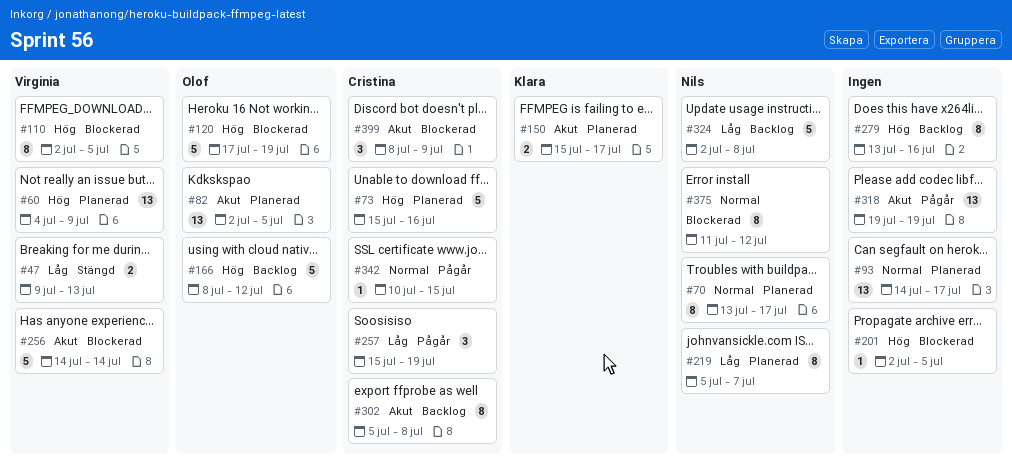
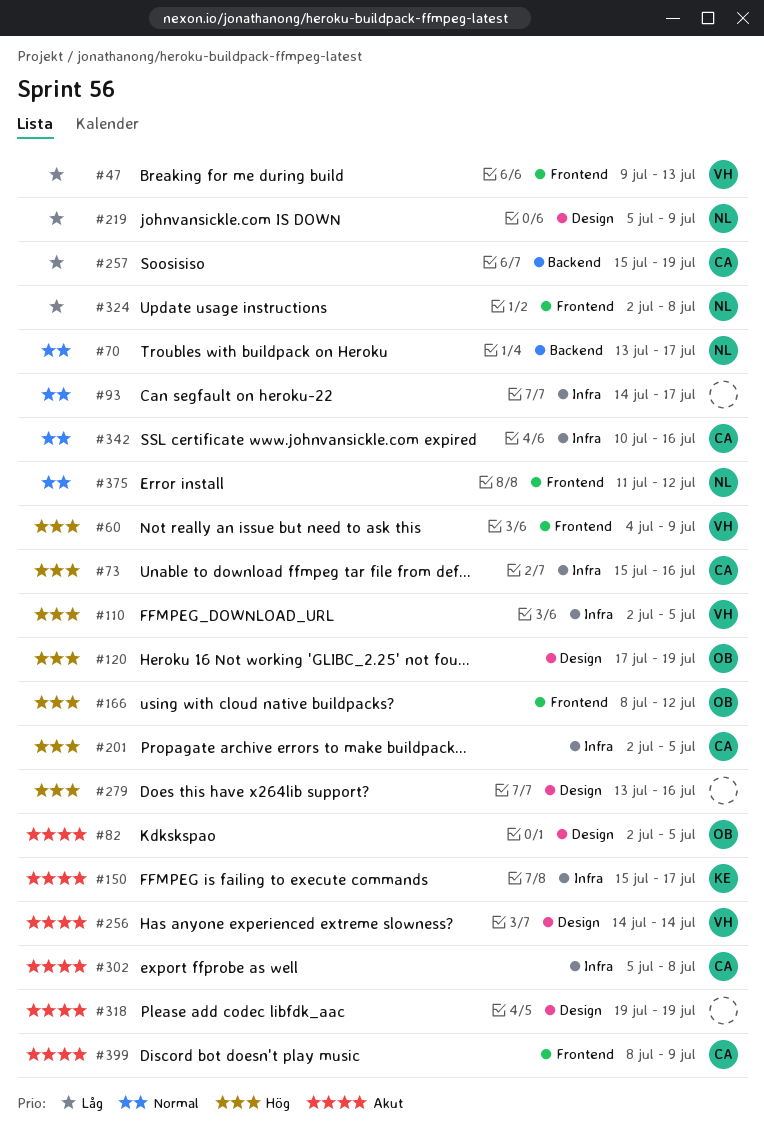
#201, owner: none -> Cristina
#219, due: Jul 7 -> Jul 9
#342, due: Jul 15 -> Jul 16

